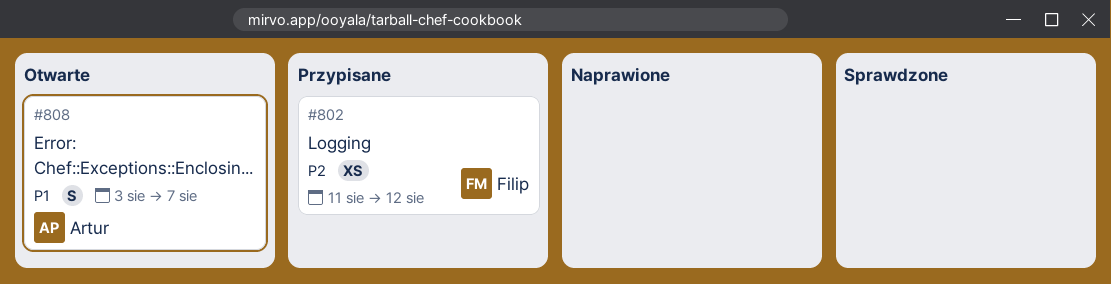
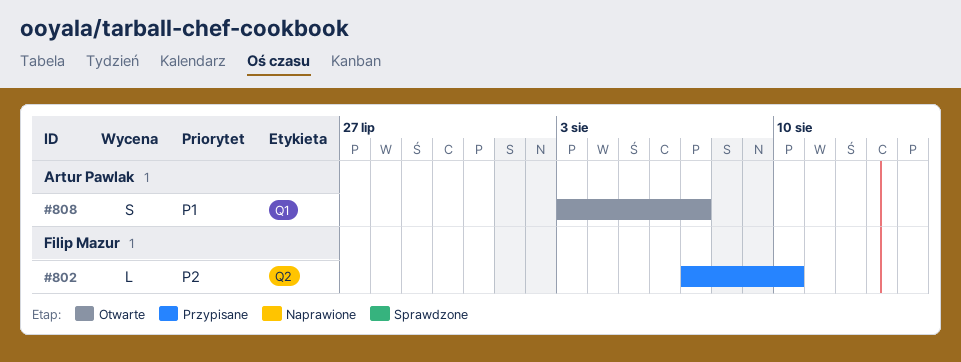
#802, estimate: XS -> L
#802, start: Aug 11 -> Aug 7
#802, due: Aug 12 -> Aug 10

